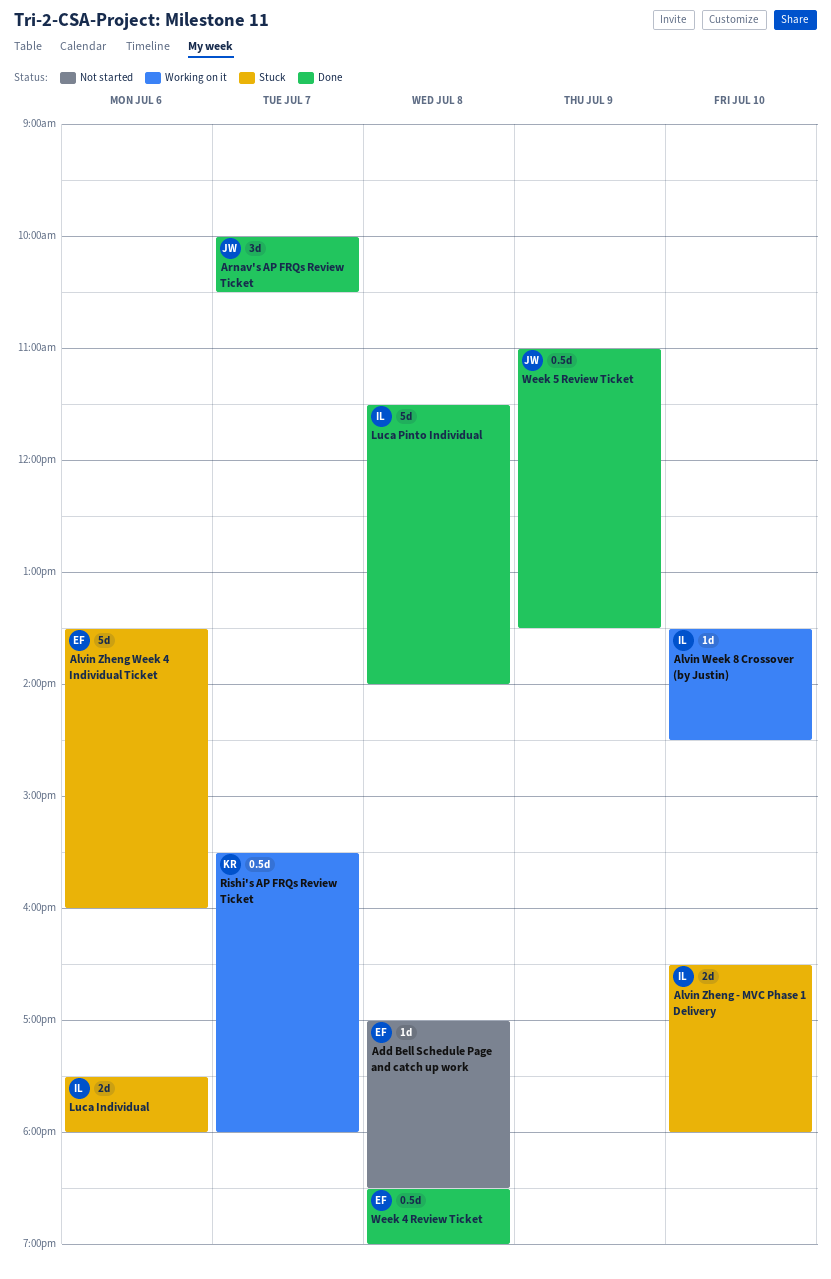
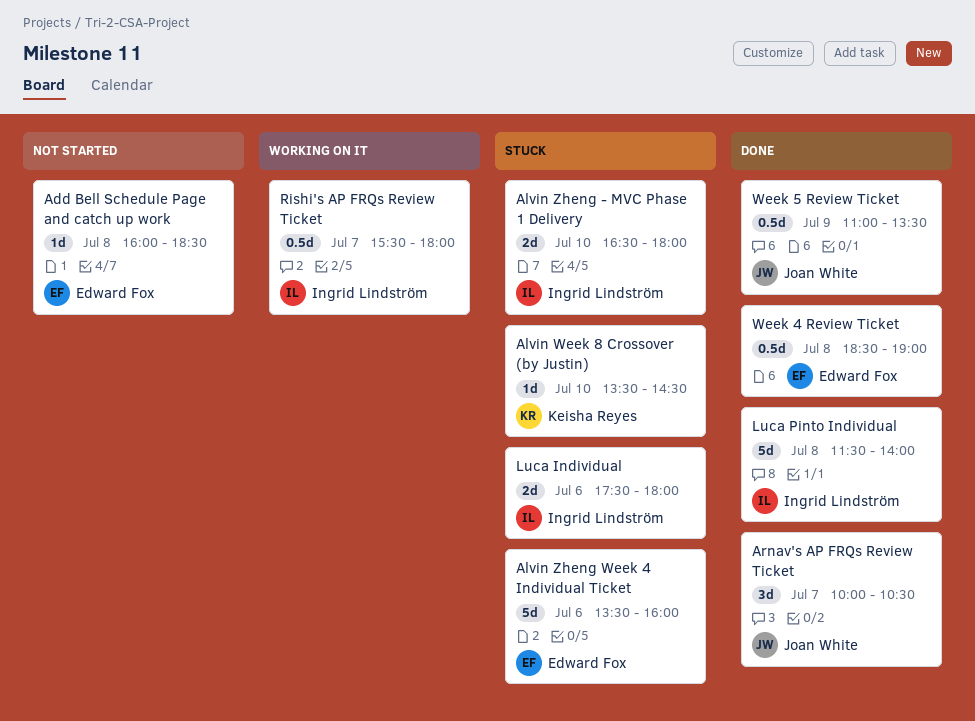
Add Bell Schedule Page and catch up work, begins: 17:00 -> 16:00
Alvin Week 8 Crossover (by Justin), status: Working on it -> Stuck
Alvin Week 8 Crossover (by Justin), owner: Ingrid Lindström -> Keisha Reyes
Rishi's AP FRQs Review Ticket, owner: Keisha Reyes -> Ingrid Lindström

